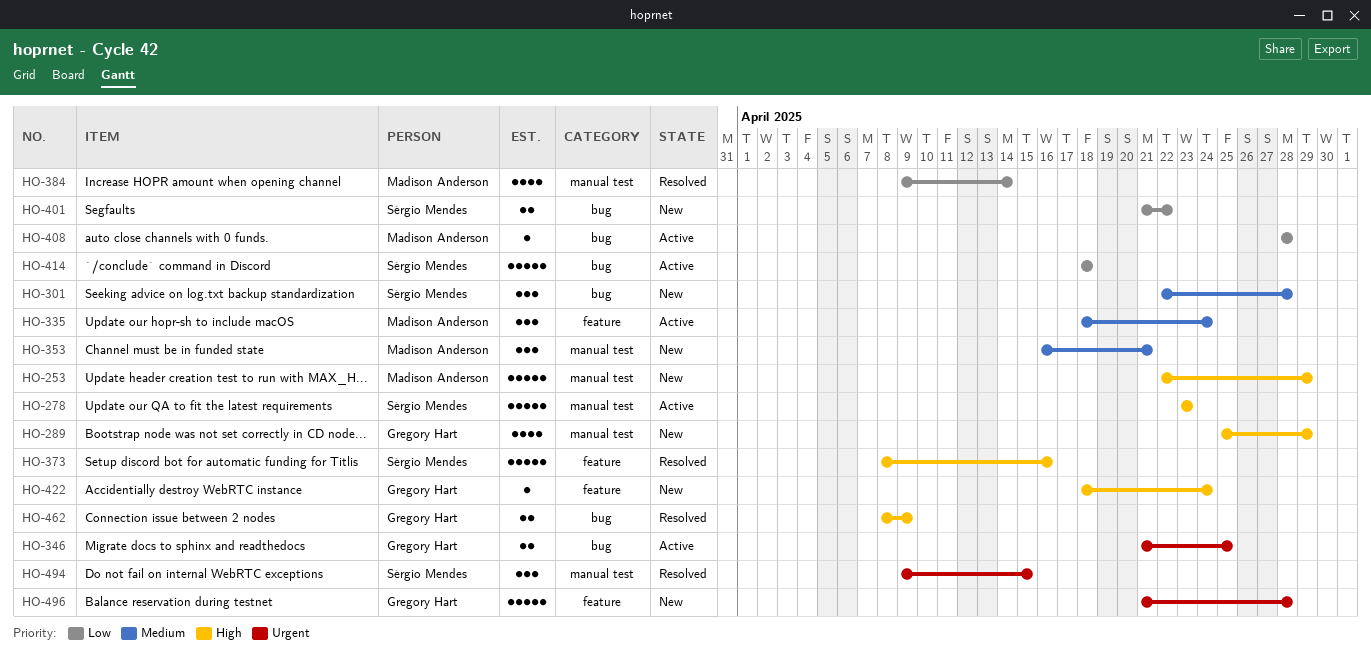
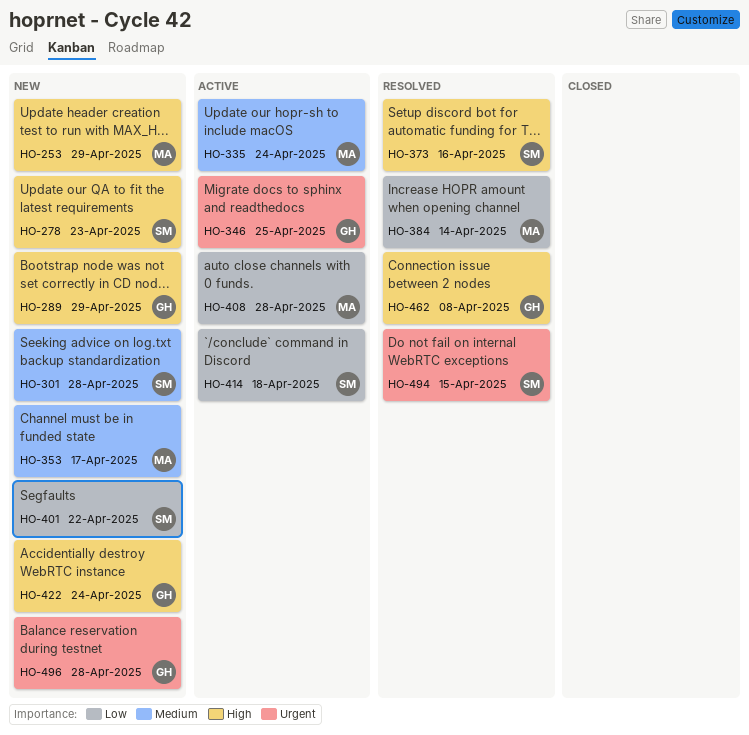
HO-278, status: Active -> New
HO-353, due: Apr 21 -> Apr 17
HO-462, due: Apr 9 -> Apr 8

